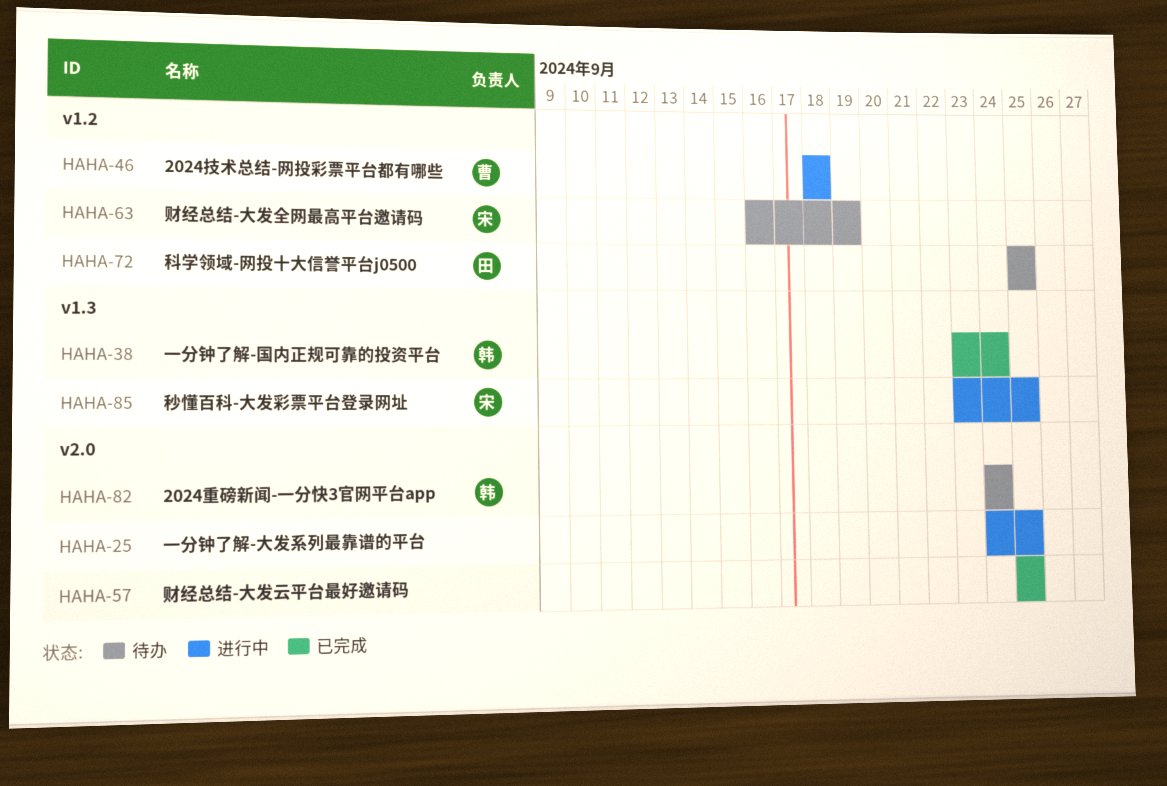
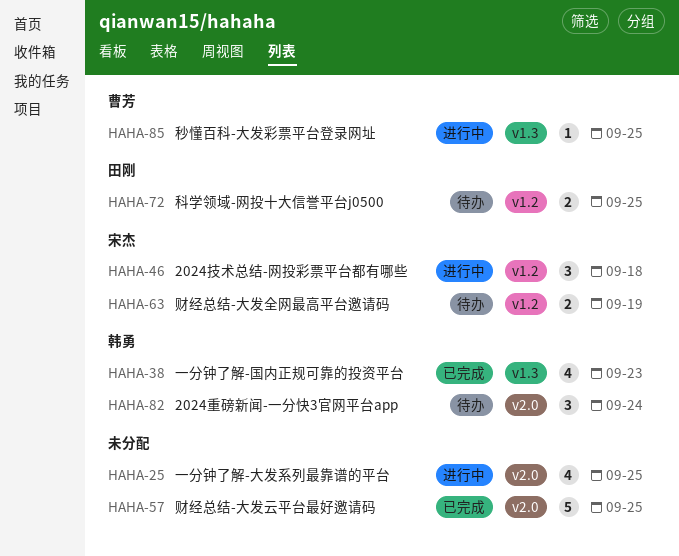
HAHA-38, due: Sep 24 -> Sep 23
HAHA-46, owner: 曹芳 -> 宋杰
HAHA-85, owner: 宋杰 -> 曹芳

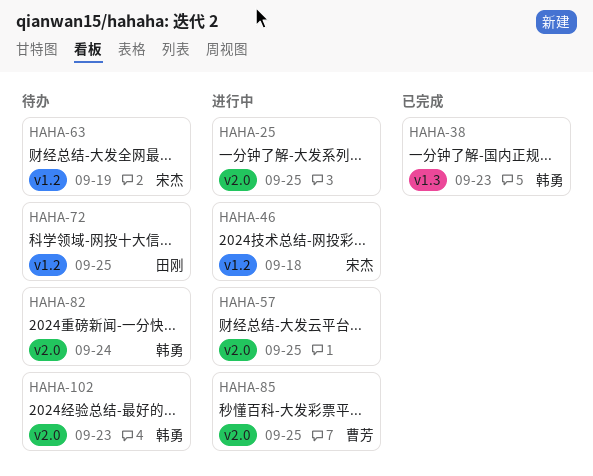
HAHA-57, status: 已完成 -> 进行中
HAHA-85, label: v1.3 -> v2.0
HAHA-102: none -> present

